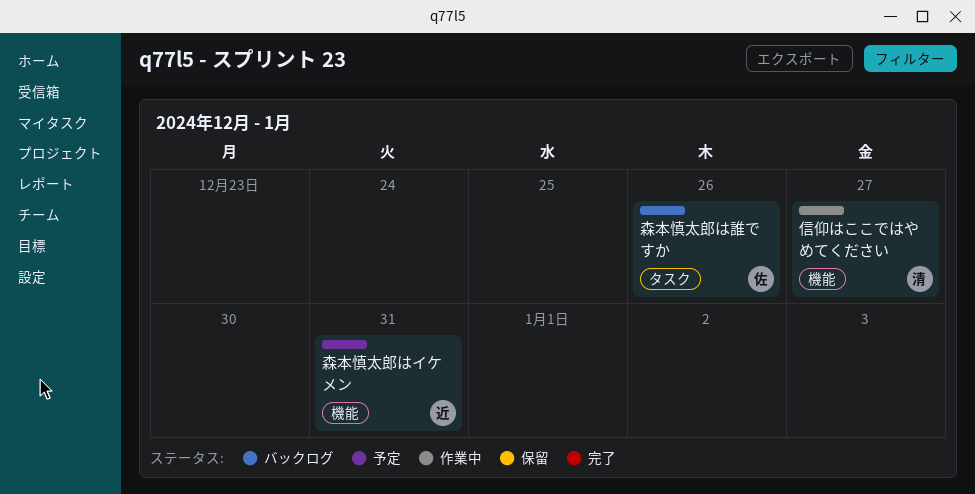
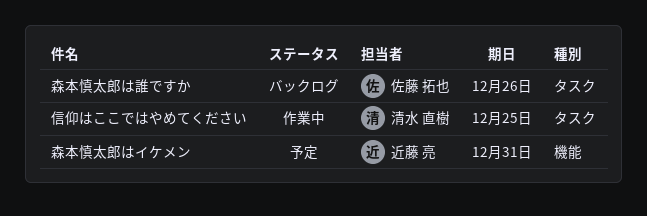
信仰はここではやめてください, label: 機能 -> タスク
信仰はここではやめてください, due: Dec 27 -> Dec 25

